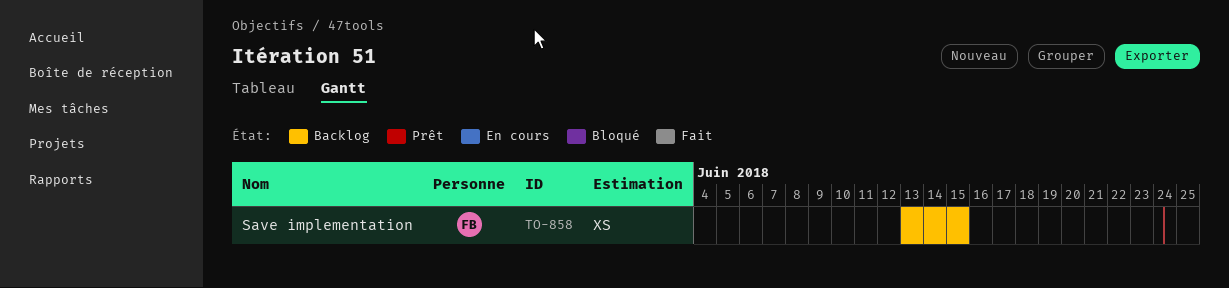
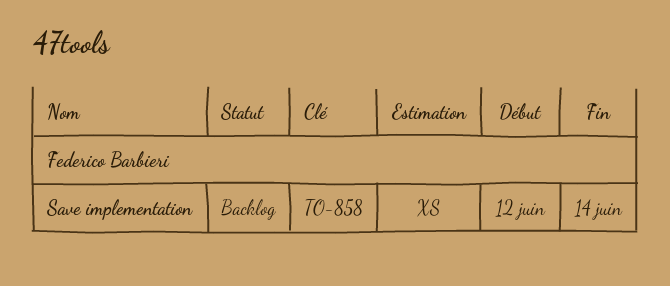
TO-858, start: Jun 13 -> Jun 12
TO-858, due: Jun 15 -> Jun 14

